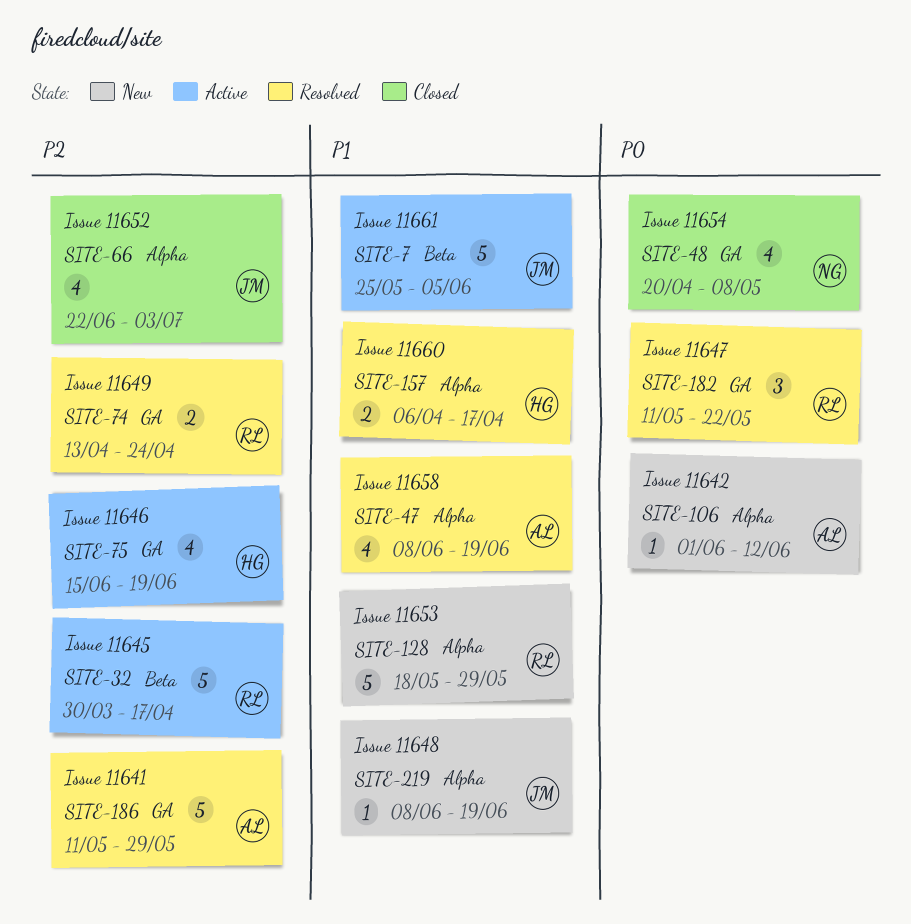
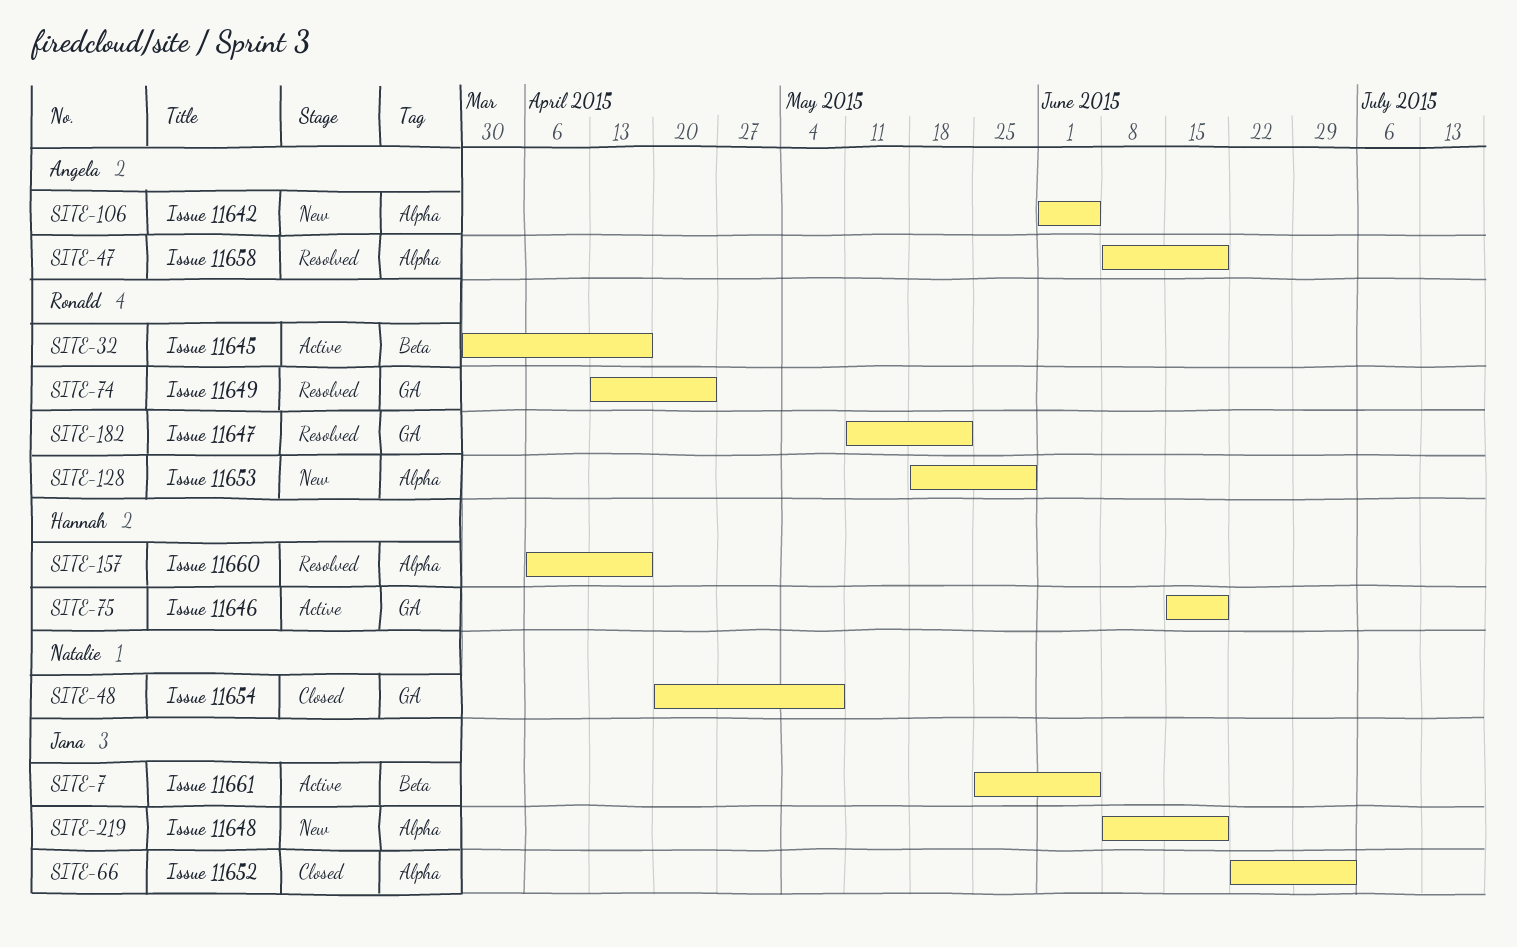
SITE-106, due: Jun 12 -> Jun 5
SITE-186: present -> none

